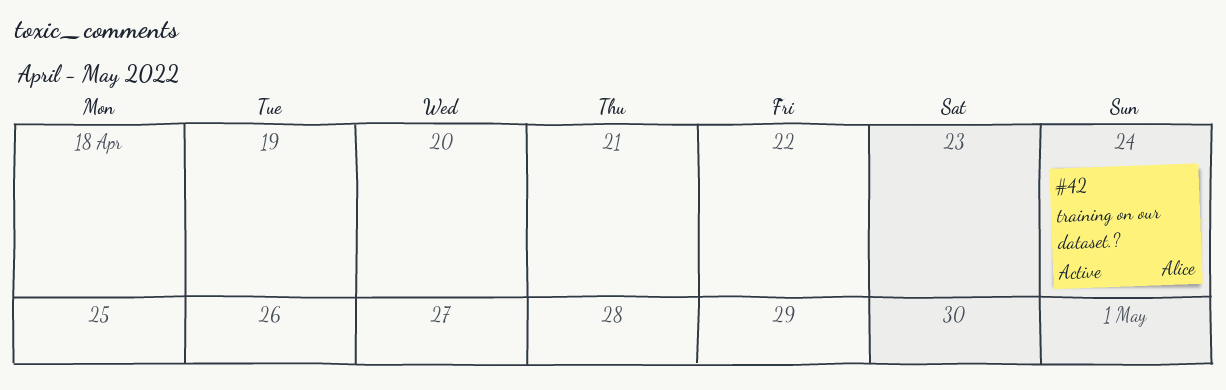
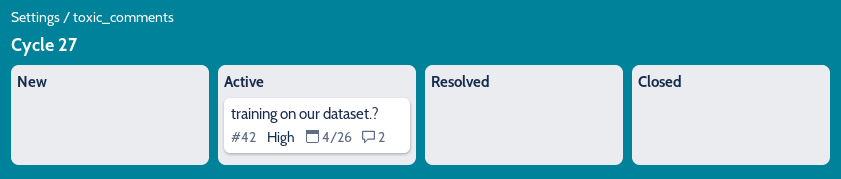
#42, due: Apr 24 -> Apr 26

